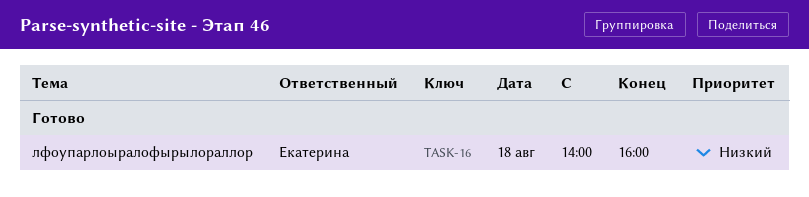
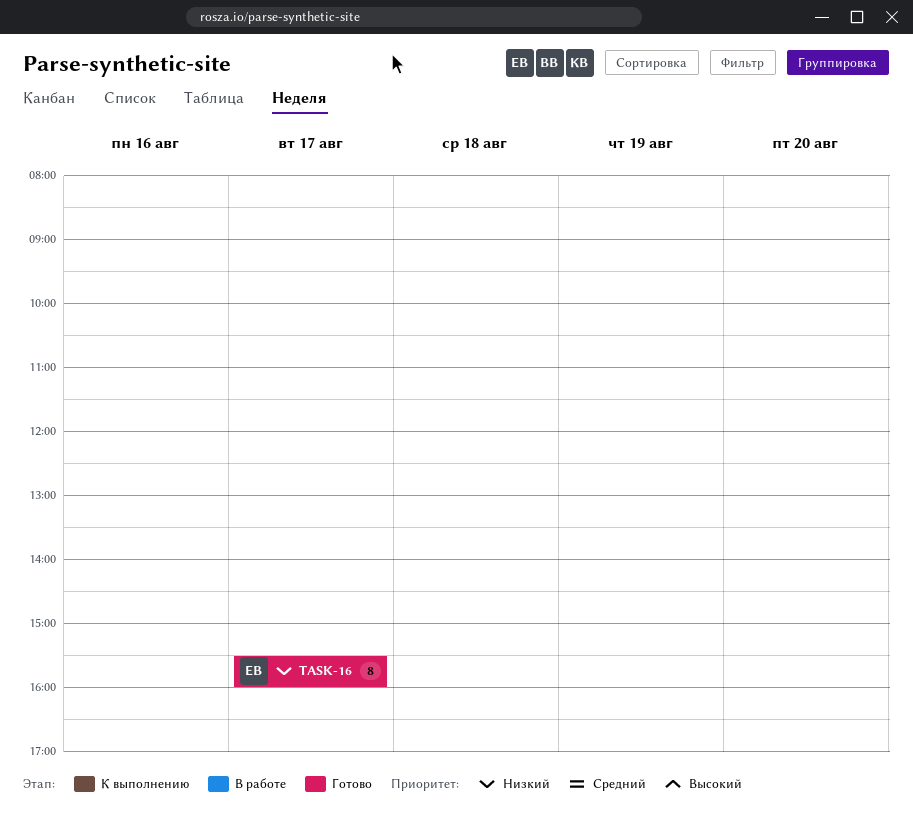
TASK-16, day: Aug 18 -> Aug 17
TASK-16, begins: 14:00 -> 15:30

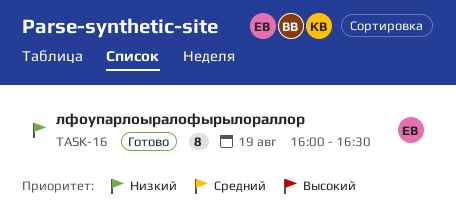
TASK-16, day: Aug 17 -> Aug 19
TASK-16, begins: 15:30 -> 16:00
TASK-16, ends: 16:00 -> 16:30

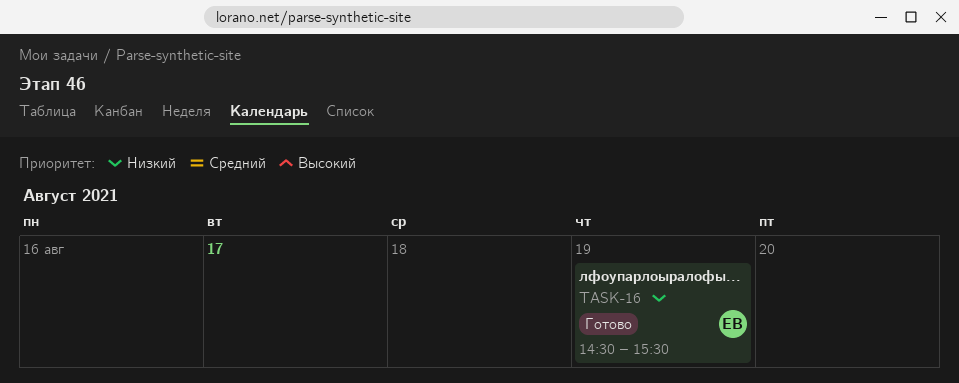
TASK-16, begins: 16:00 -> 14:30
TASK-16, ends: 16:30 -> 15:30

